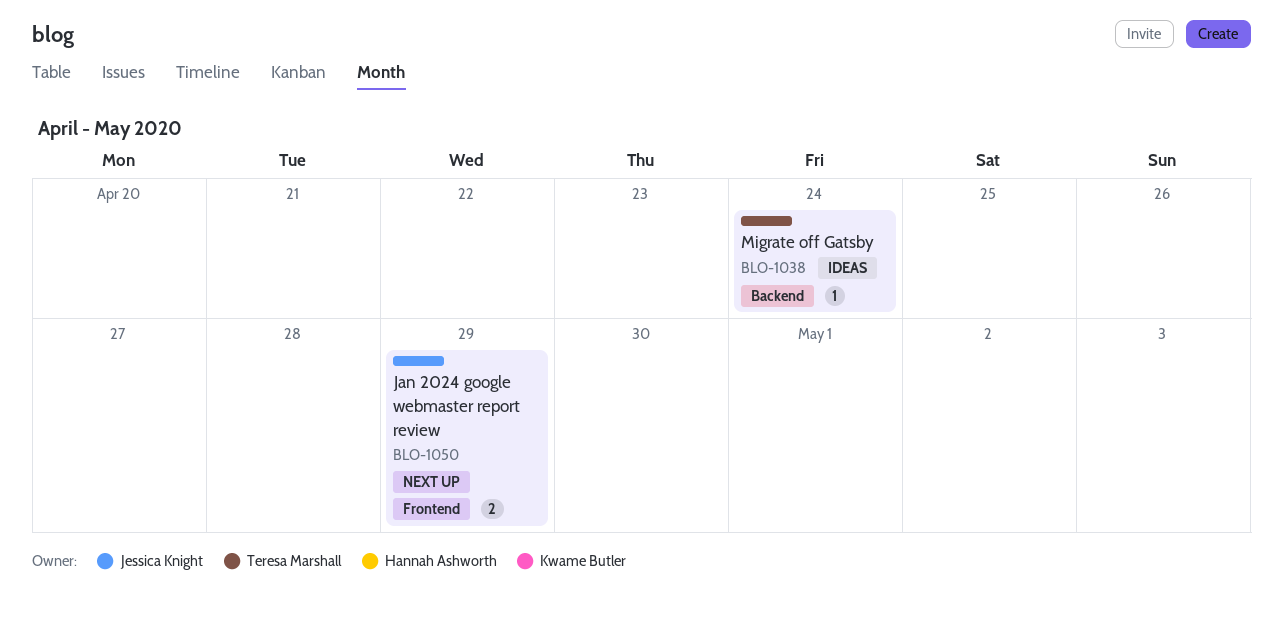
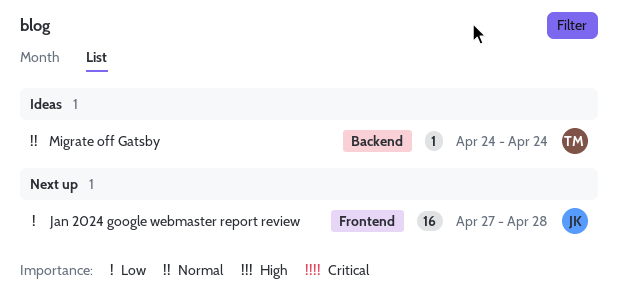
Jan 2024 google webmaster report review, estimate: 2 -> 16
Jan 2024 google webmaster report review, due: Apr 29 -> Apr 28

